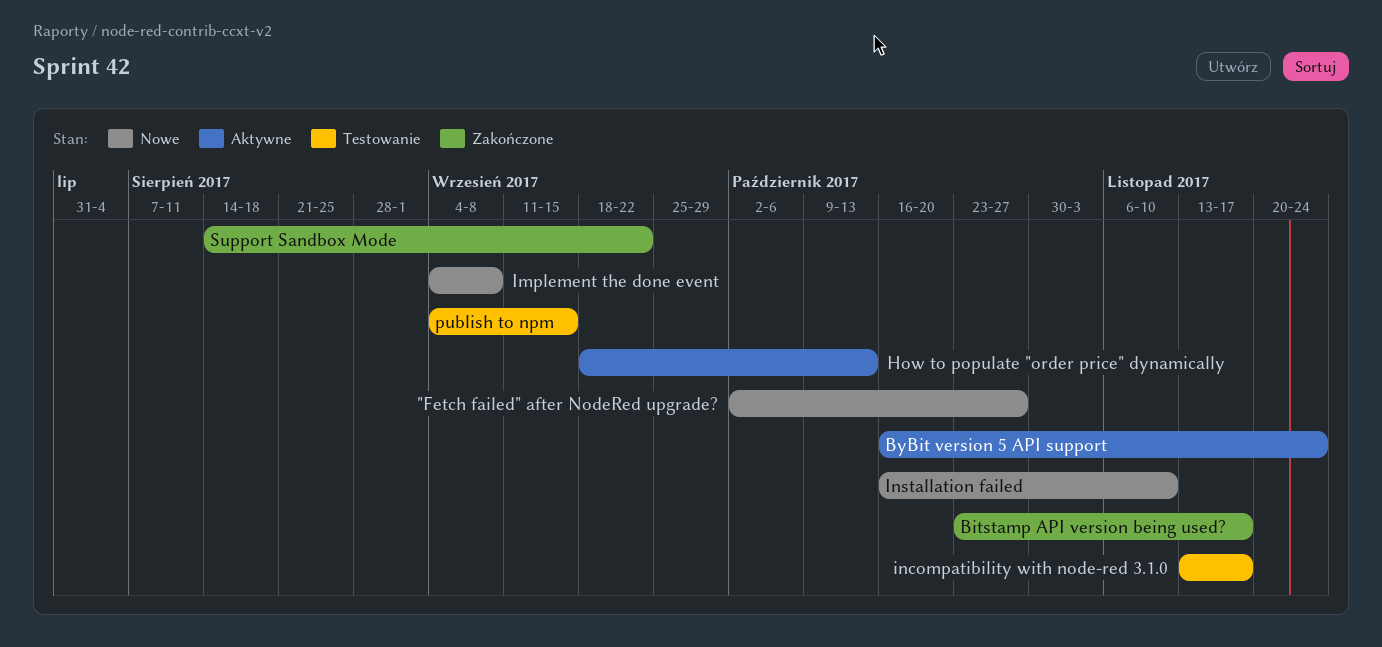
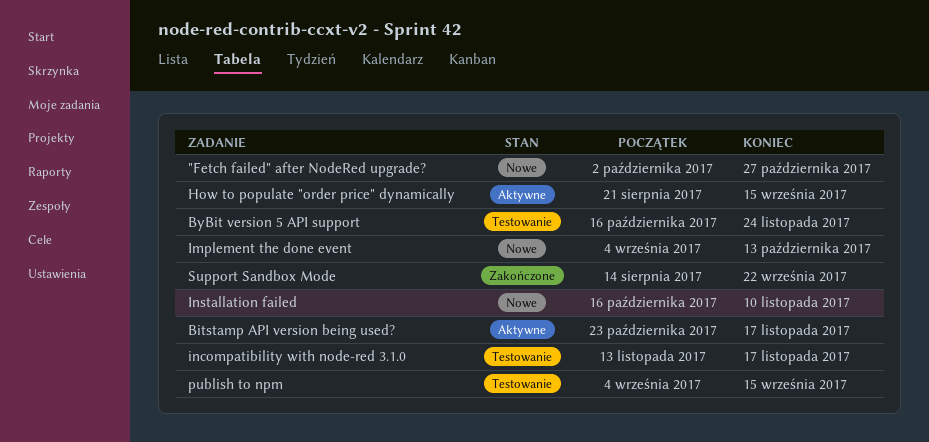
Bitstamp API version being used?, status: Zakończone -> Aktywne
ByBit version 5 API support, status: Aktywne -> Testowanie
How to populate "order price" dynamically, start: Sep 18 -> Aug 21
How to populate "order price" dynamically, due: Oct 13 -> Sep 15
Implement the done event, due: Sep 8 -> Oct 13

